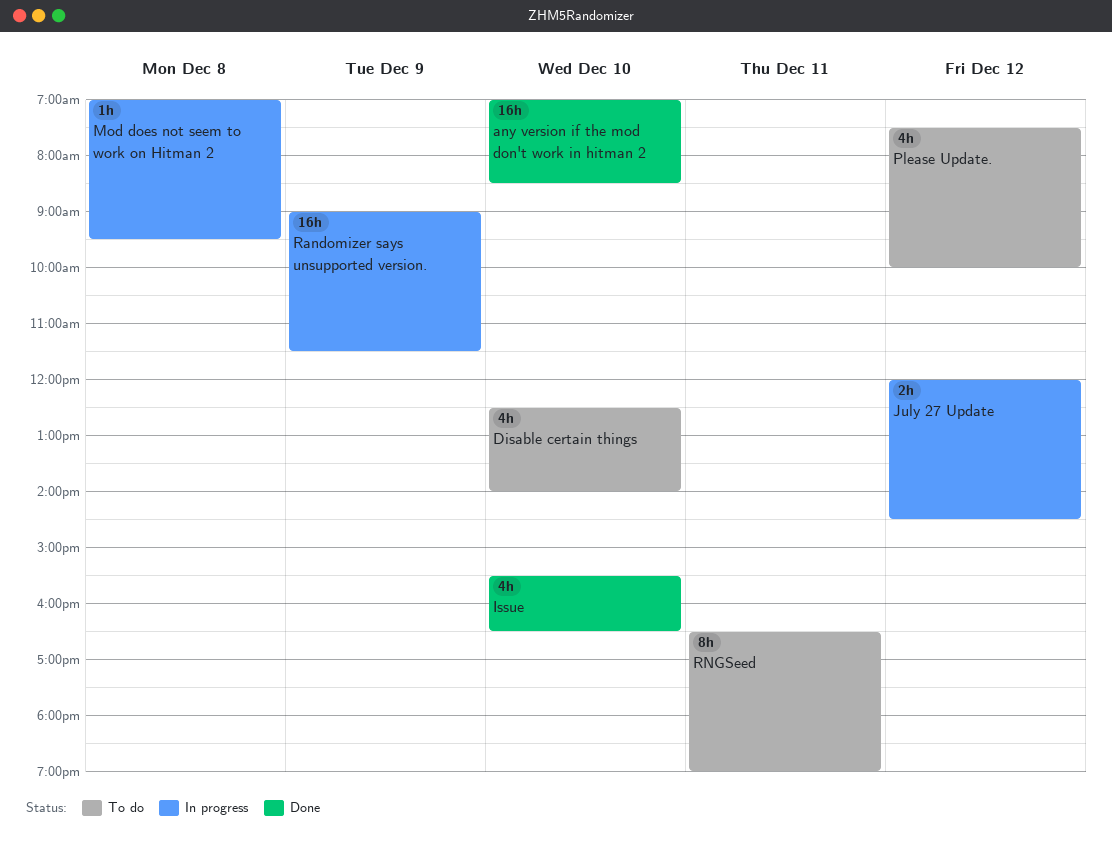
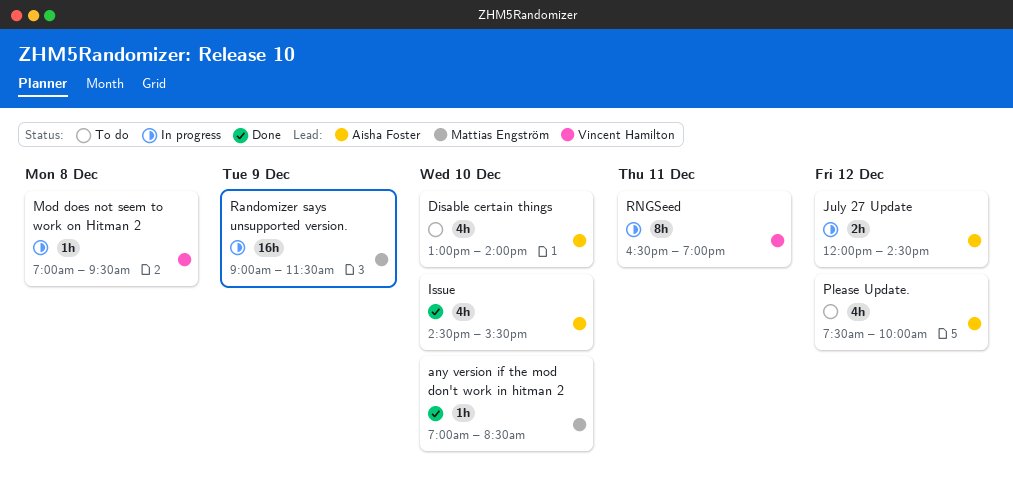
any version if the mod don't work in hitman 2, estimate: 16h -> 1h
Disable certain things, begins: 12:30 -> 13:00
Issue, begins: 15:30 -> 14:30
Issue, ends: 16:30 -> 15:30
RNGSeed, status: To do -> In progress

